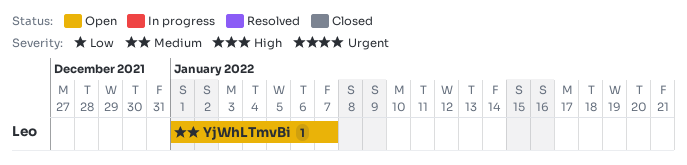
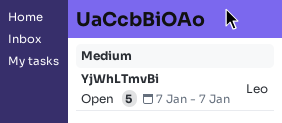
YjWhLTmvBi, estimate: 1 -> 5
YjWhLTmvBi, start: Jan 1 -> Jan 7

